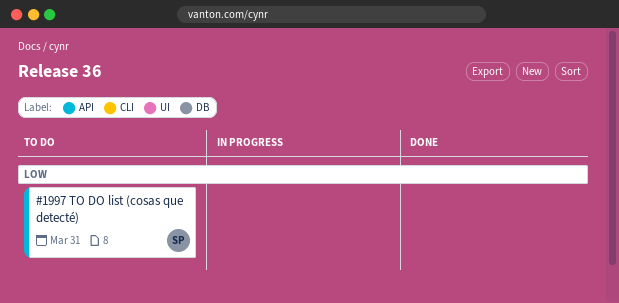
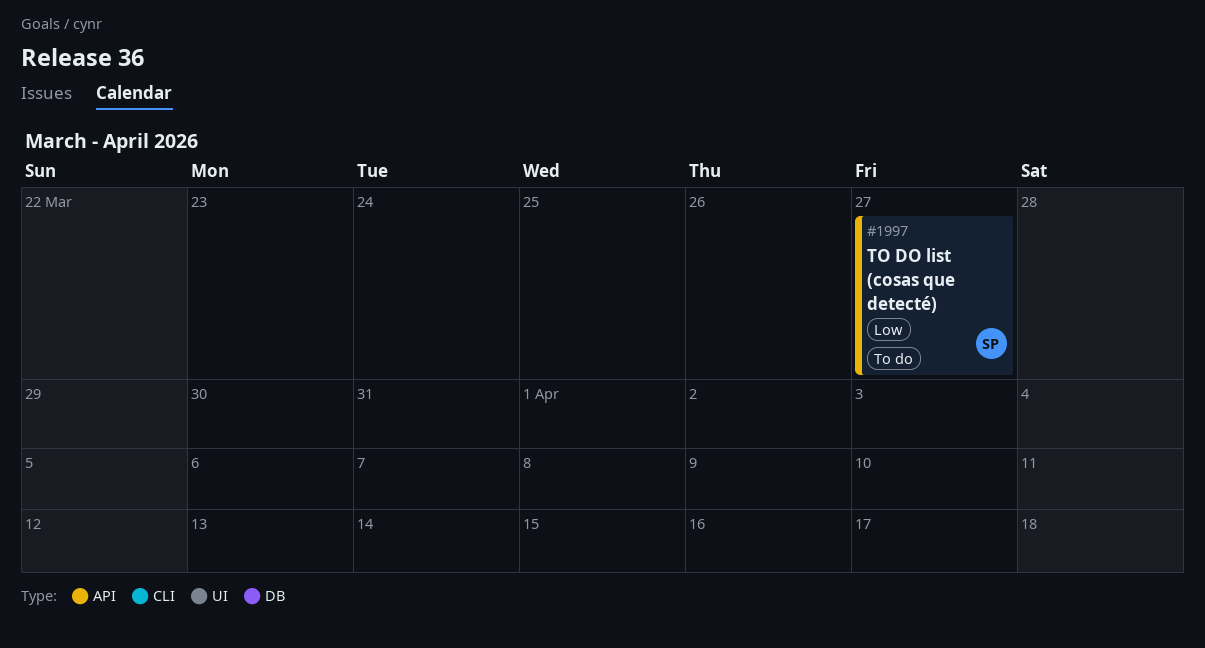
#1997, due: Mar 31 -> Mar 27

